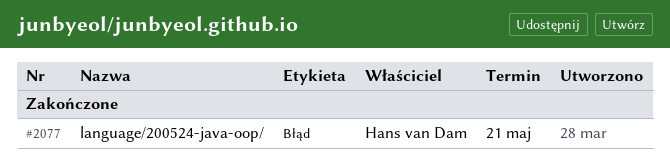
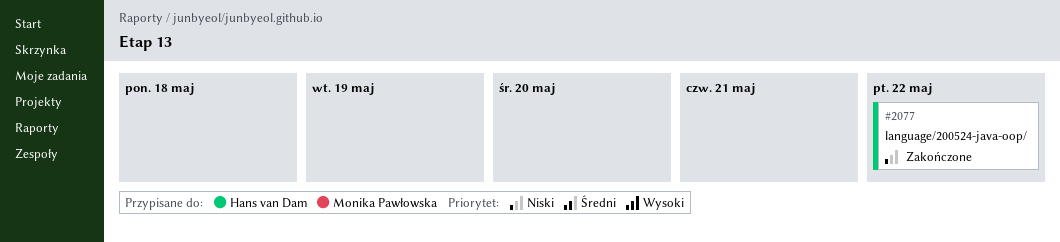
#2077, due: May 21 -> May 22

